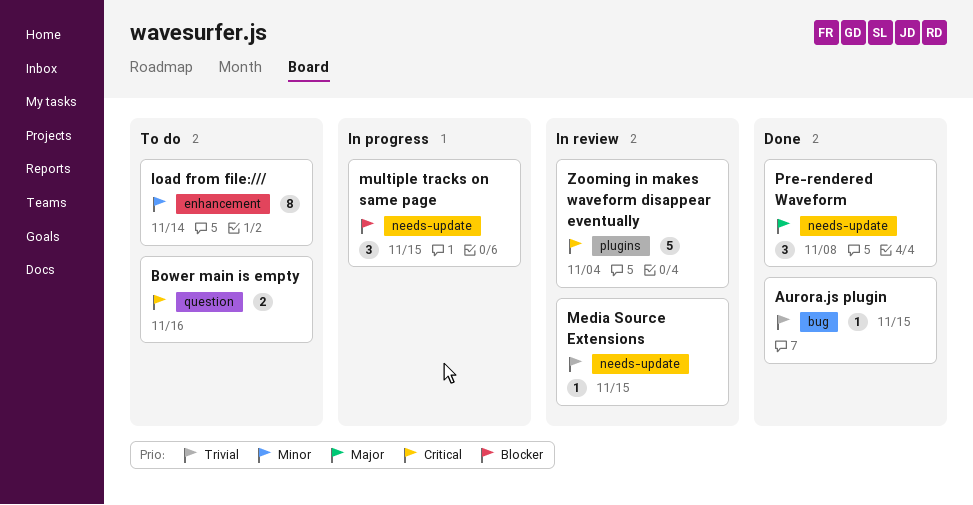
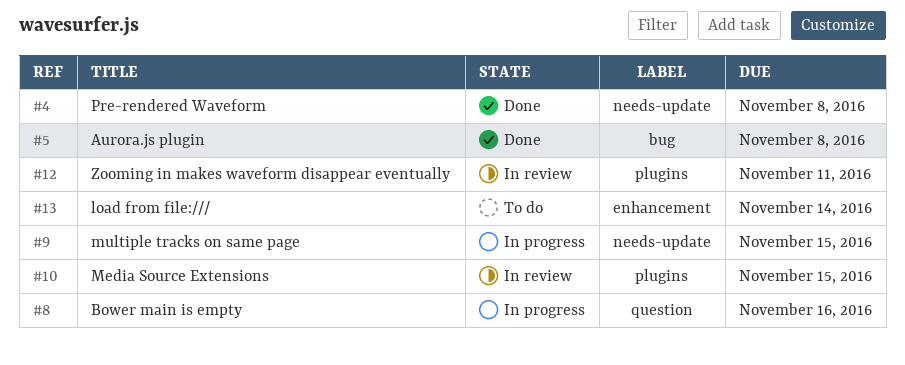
Aurora.js plugin, due: Nov 15 -> Nov 8
Bower main is empty, status: To do -> In progress
Media Source Extensions, label: needs-update -> plugins
Zooming in makes waveform disappear eventually, due: Nov 4 -> Nov 11

